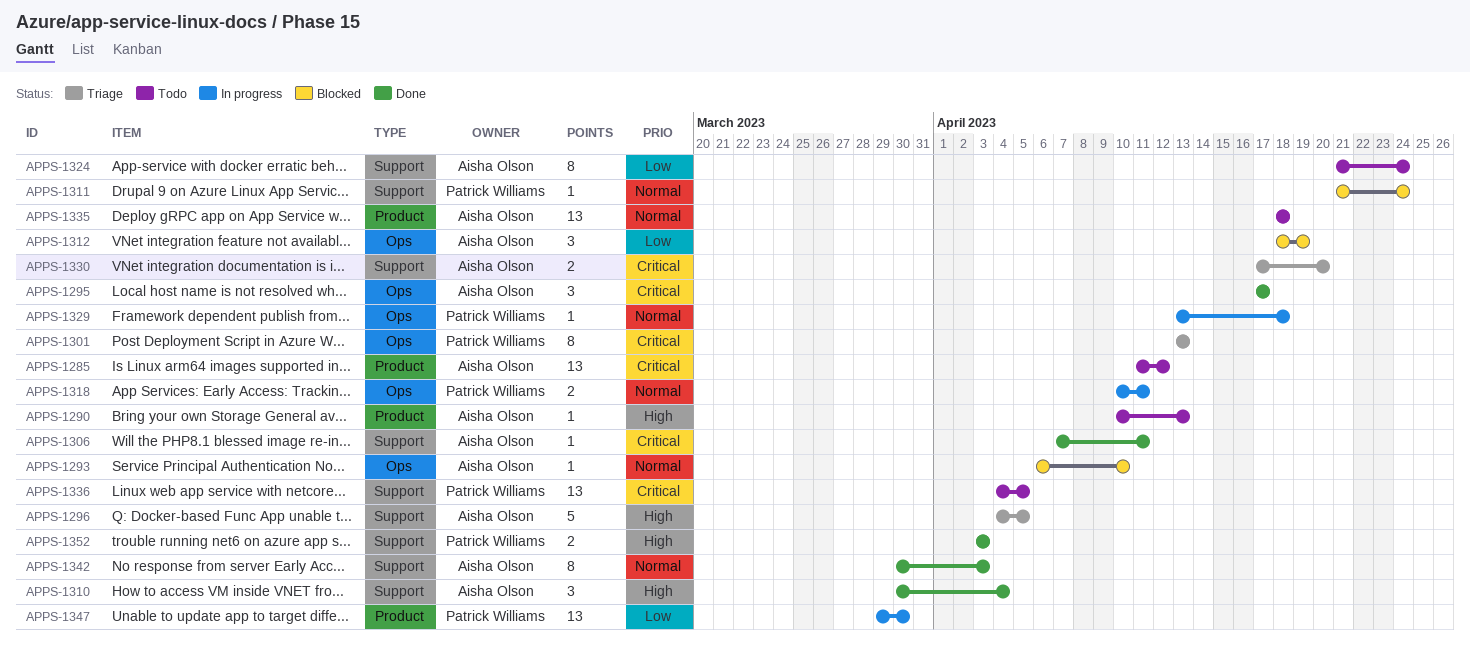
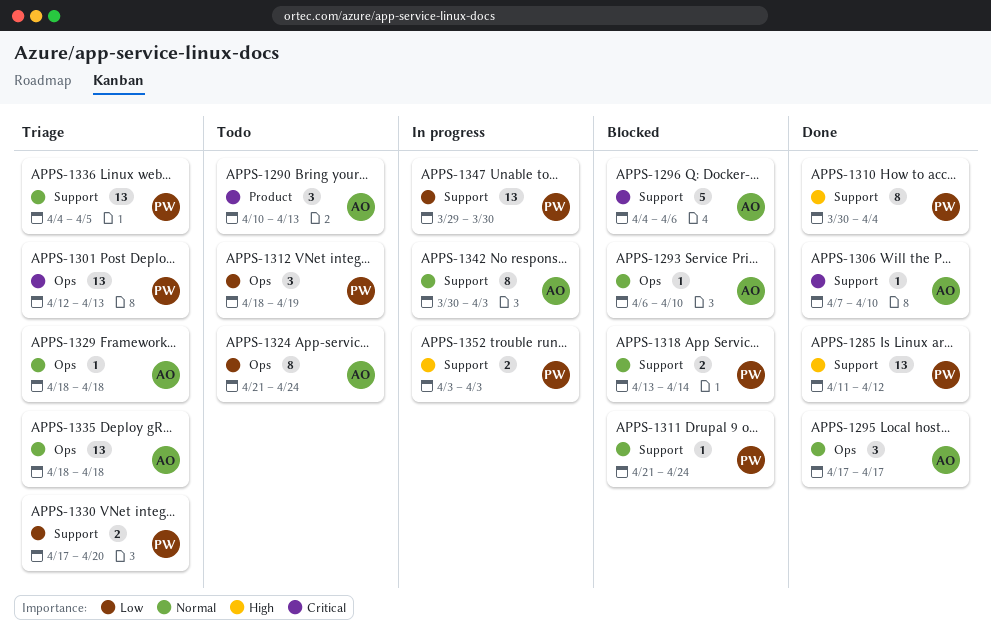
APPS-1285, status: Todo -> Done
APPS-1285, owner: Aisha Olson -> Patrick Williams
APPS-1285, priority: Critical -> High
APPS-1285, label: Product -> Support
APPS-1290, priority: High -> Critical
APPS-1290, estimate: 1 -> 3
APPS-1295, priority: Critical -> Normal
APPS-1296, status: Triage -> Blocked
APPS-1296, priority: High -> Critical
APPS-1296, due: Apr 5 -> Apr 6
APPS-1301, estimate: 8 -> 13
APPS-1301, start: Apr 13 -> Apr 12
APPS-1306, due: Apr 11 -> Apr 10
APPS-1310, owner: Aisha Olson -> Patrick Williams
APPS-1310, estimate: 3 -> 8
APPS-1312, status: Blocked -> Todo
APPS-1312, owner: Aisha Olson -> Patrick Williams
APPS-1318, status: In progress -> Blocked
APPS-1318, label: Ops -> Support
APPS-1318, start: Apr 10 -> Apr 13
APPS-1318, due: Apr 11 -> Apr 14
APPS-1324, label: Support -> Ops
APPS-1329, status: In progress -> Triage
APPS-1329, owner: Patrick Williams -> Aisha Olson
APPS-1329, start: Apr 13 -> Apr 18
APPS-1330, owner: Aisha Olson -> Patrick Williams
APPS-1330, priority: Critical -> Low
APPS-1335, status: Todo -> Triage
APPS-1335, label: Product -> Ops
APPS-1336, status: Todo -> Triage
APPS-1336, priority: Critical -> Normal
APPS-1342, status: Done -> In progress
APPS-1347, label: Product -> Support
APPS-1352, status: Done -> In progress

